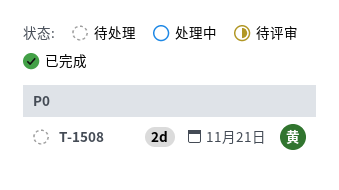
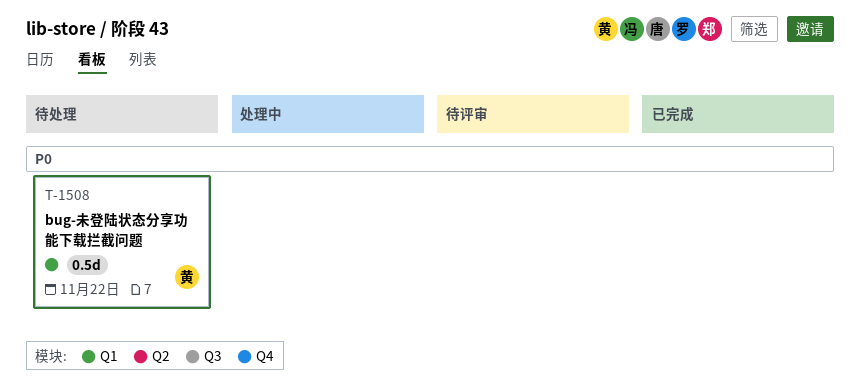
T-1508, estimate: 2d -> 0.5d
T-1508, due: Nov 21 -> Nov 22

